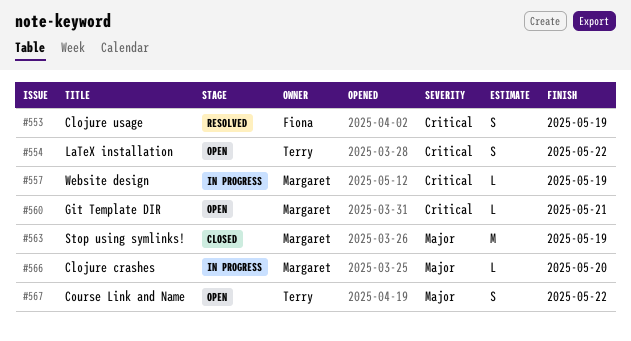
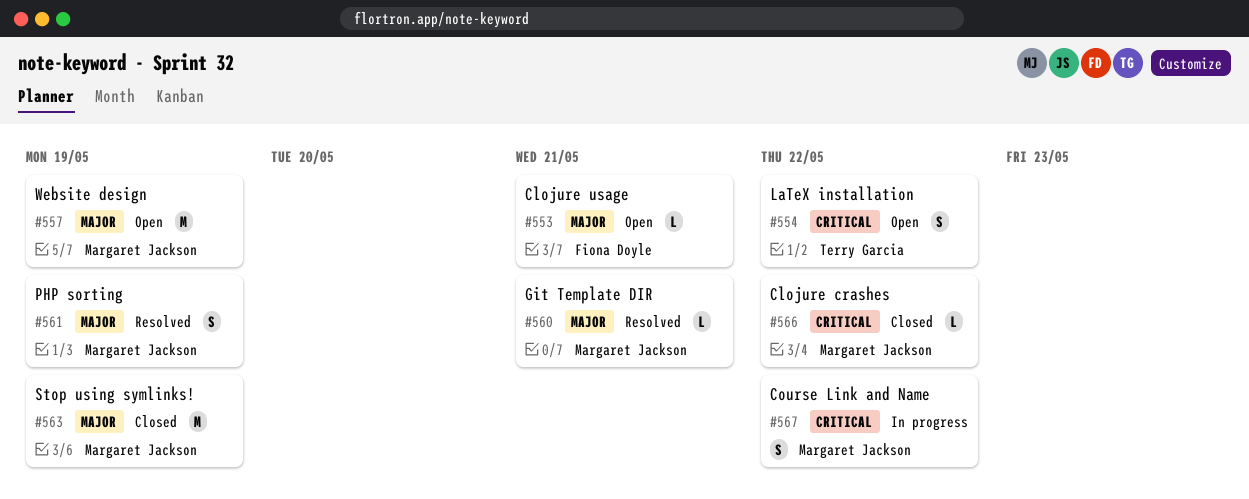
#553, status: Resolved -> Open
#553, priority: Critical -> Major
#553, estimate: S -> L
#553, due: May 19 -> May 21
#557, status: In progress -> Open
#557, priority: Critical -> Major
#557, estimate: L -> M
#560, status: Open -> Resolved
#560, priority: Critical -> Major
#561: none -> present
#566, status: In progress -> Closed
#566, priority: Major -> Critical
#566, due: May 20 -> May 22
#567, status: Open -> In progress
#567, owner: Terry Garcia -> Margaret Jackson
#567, priority: Major -> Critical

